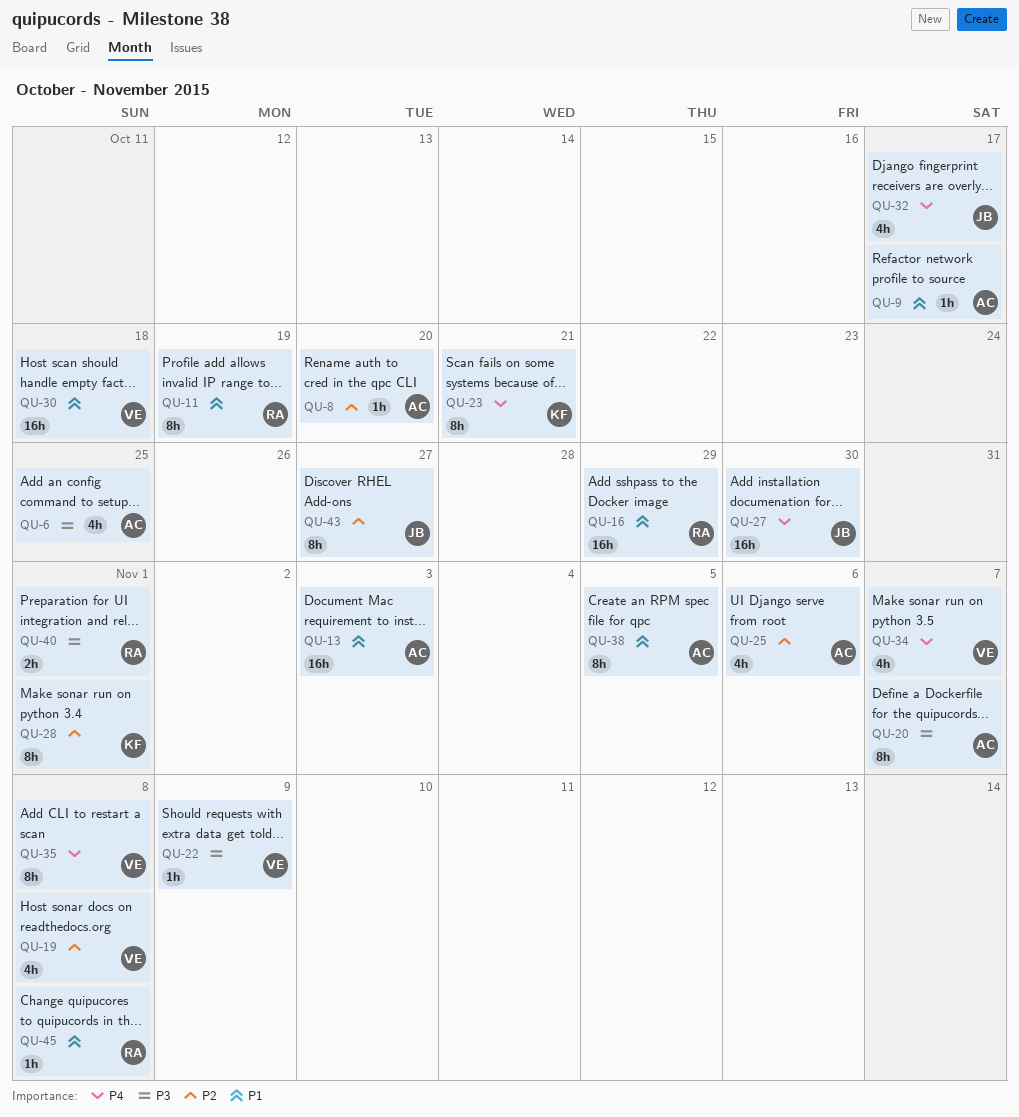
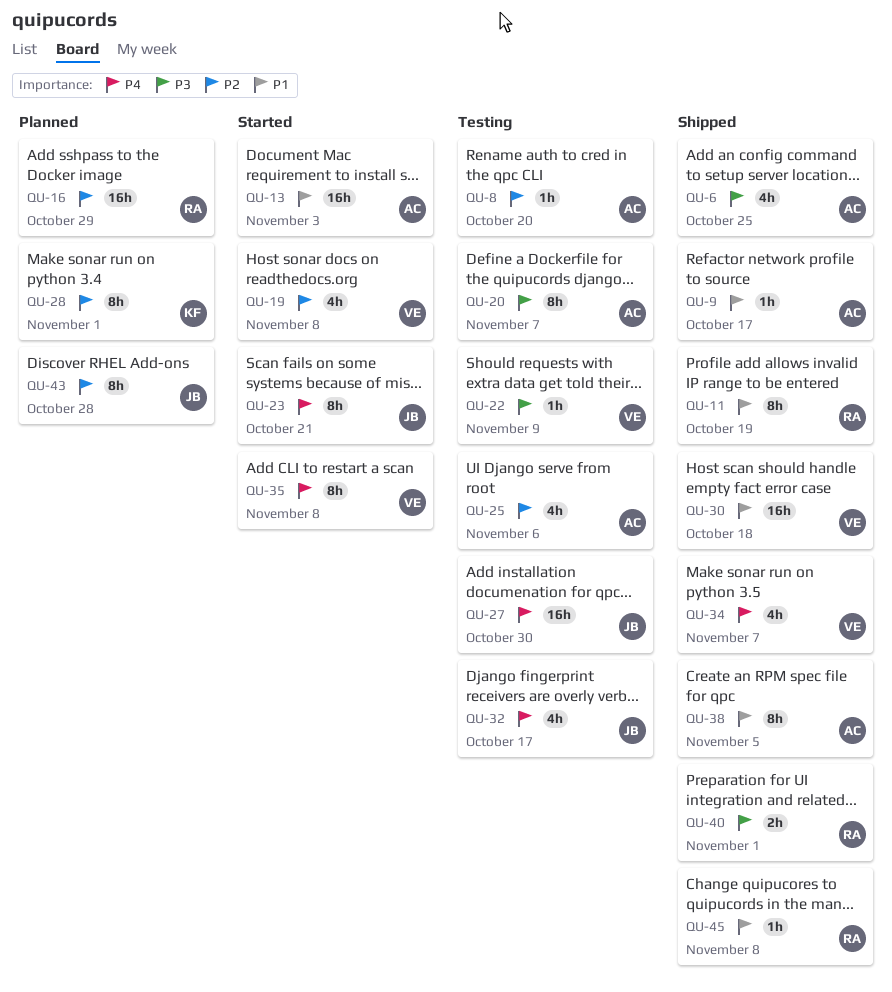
QU-16, priority: P1 -> P2
QU-23, owner: KF -> JB
QU-43, due: Oct 27 -> Oct 28

